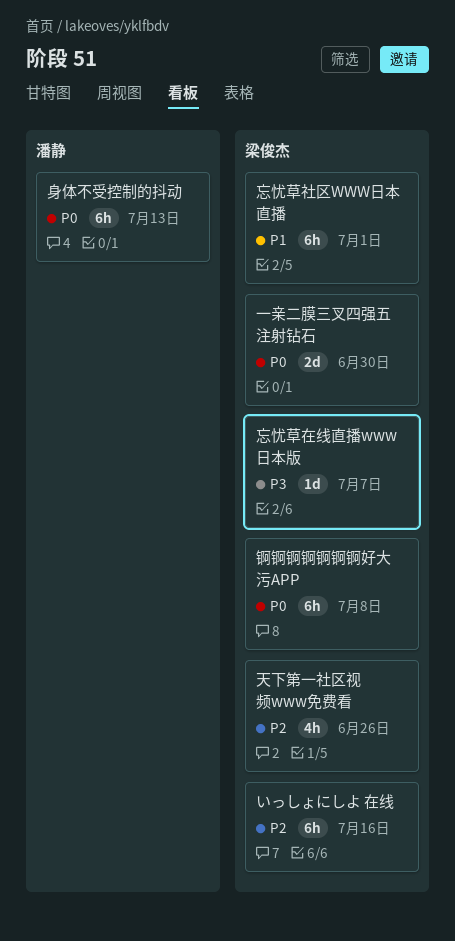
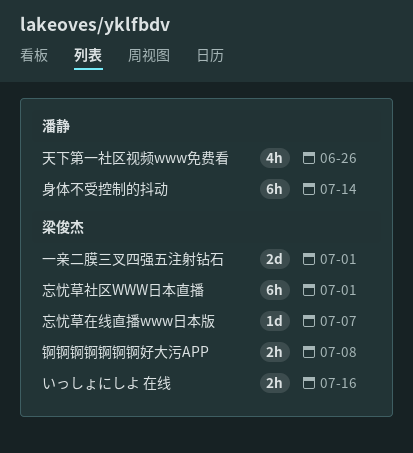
いっしょにしよ 在线, estimate: 6h -> 2h
一亲二膜三叉四强五注射钻石, due: Jun 30 -> Jul 1
天下第一社区视频www免费看, owner: 梁俊杰 -> 潘静
身体不受控制的抖动, due: Jul 13 -> Jul 14
锕锕锕锕锕锕锕好大污APP, estimate: 6h -> 2h

